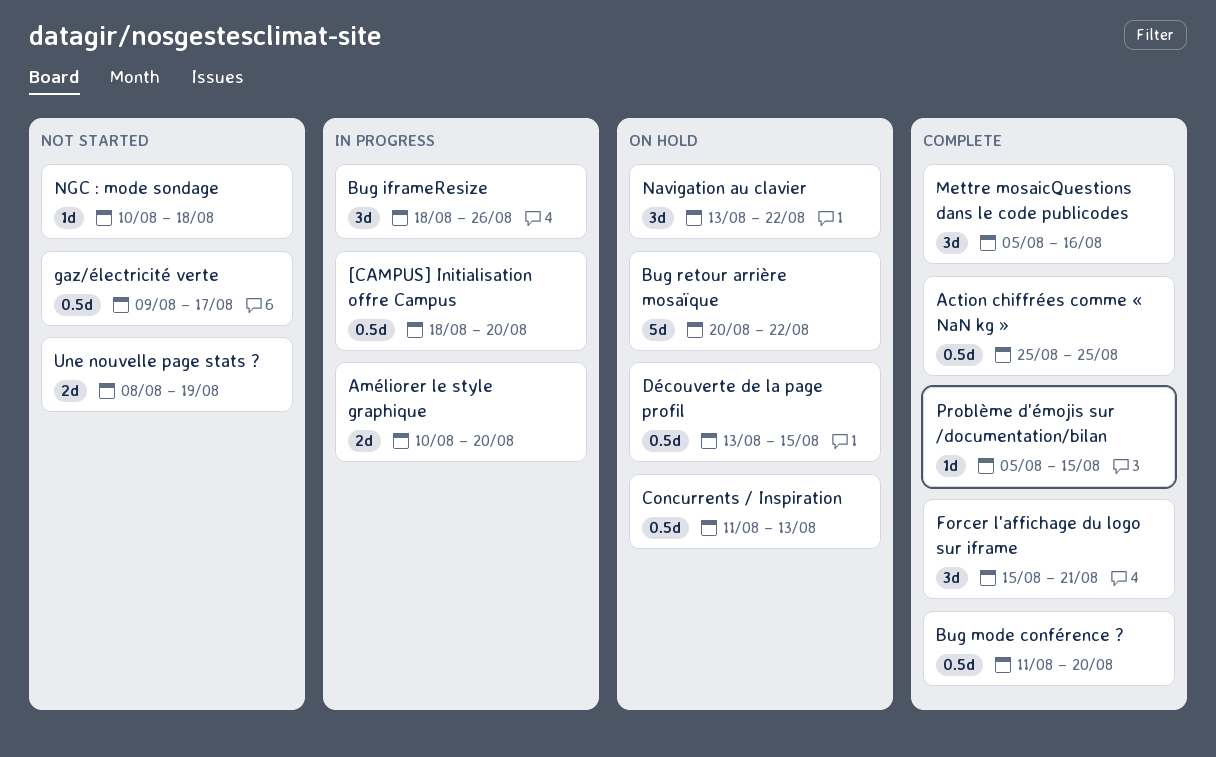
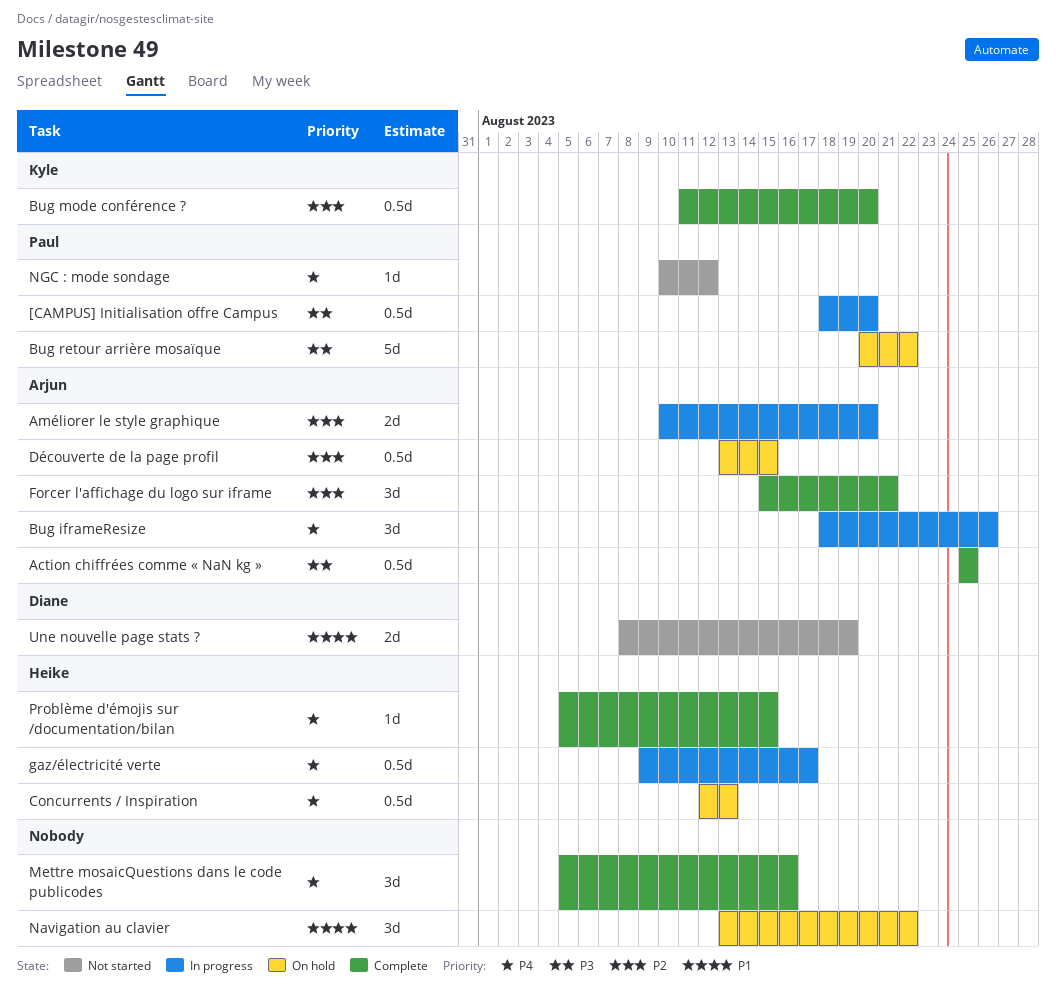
Concurrents / Inspiration, start: Aug 11 -> Aug 12
gaz/électricité verte, status: Not started -> In progress
NGC : mode sondage, due: Aug 18 -> Aug 12

